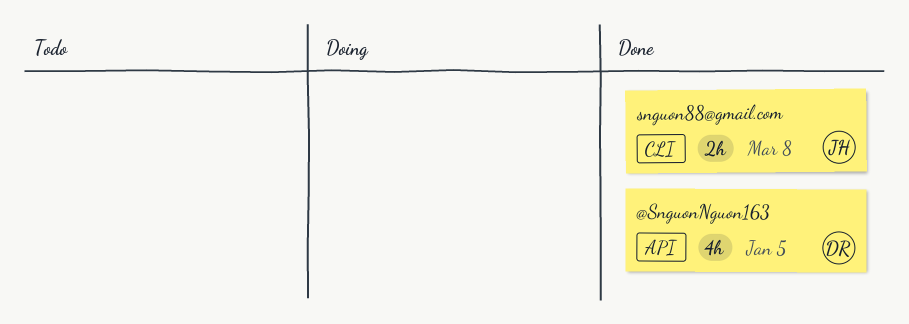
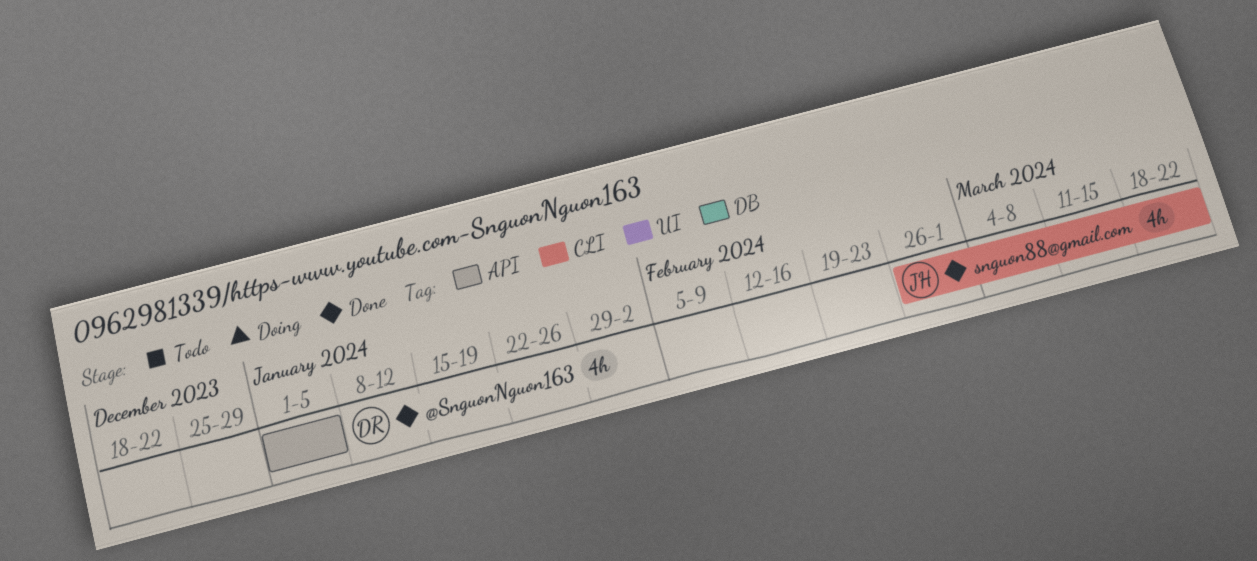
snguon88@gmail.com, estimate: 2h -> 4h
snguon88@gmail.com, due: Mar 8 -> Mar 22

